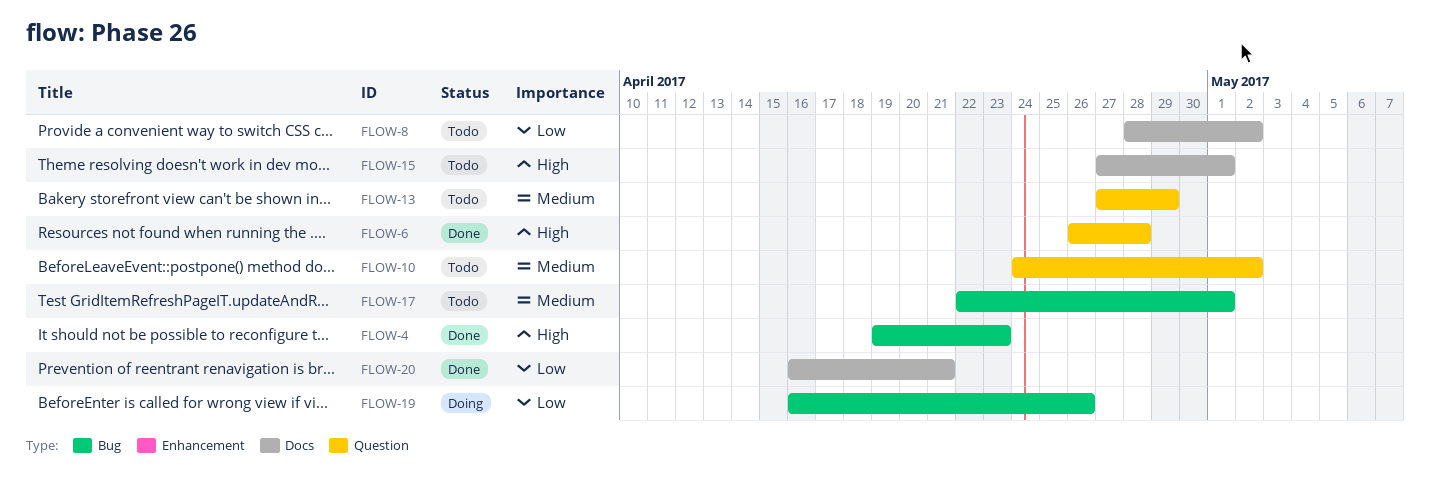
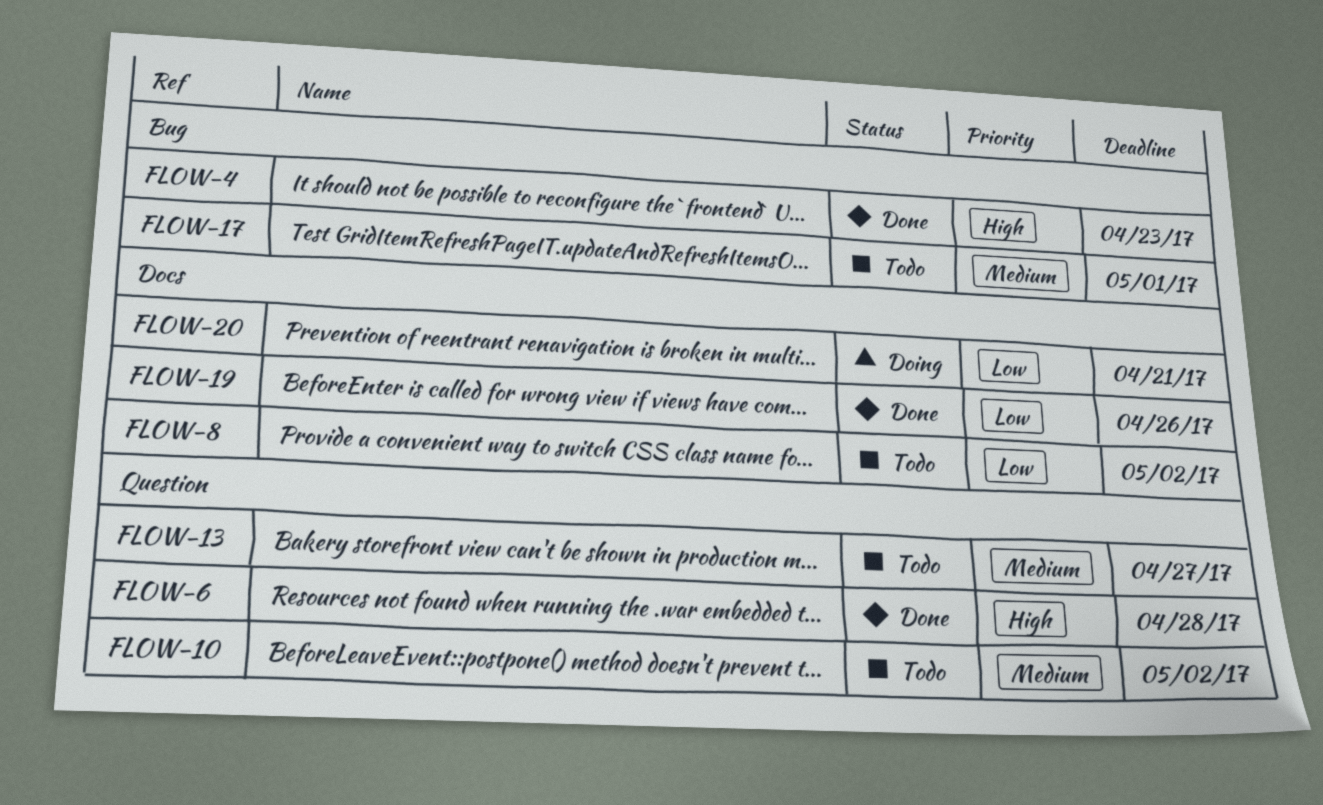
FLOW-13, due: Apr 29 -> Apr 27
FLOW-15: present -> none
FLOW-19, status: Doing -> Done
FLOW-19, label: Bug -> Docs
FLOW-20, status: Done -> Doing

